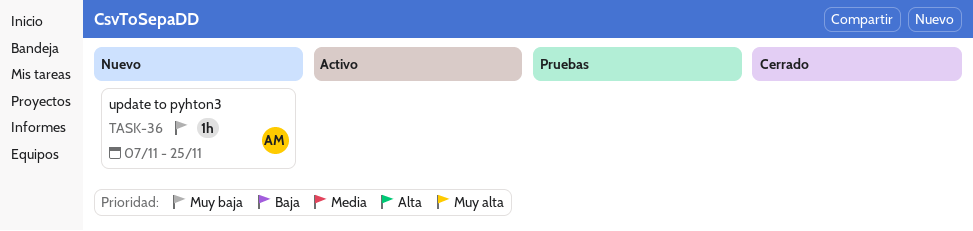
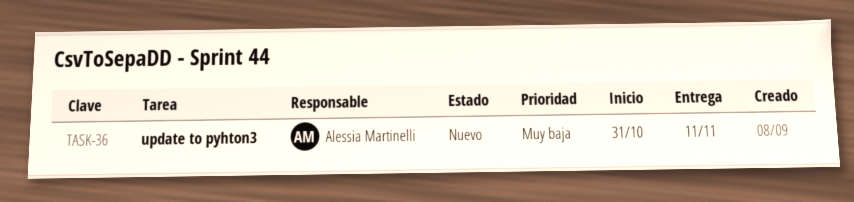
TASK-36, start: Nov 7 -> Oct 31
TASK-36, due: Nov 25 -> Nov 11

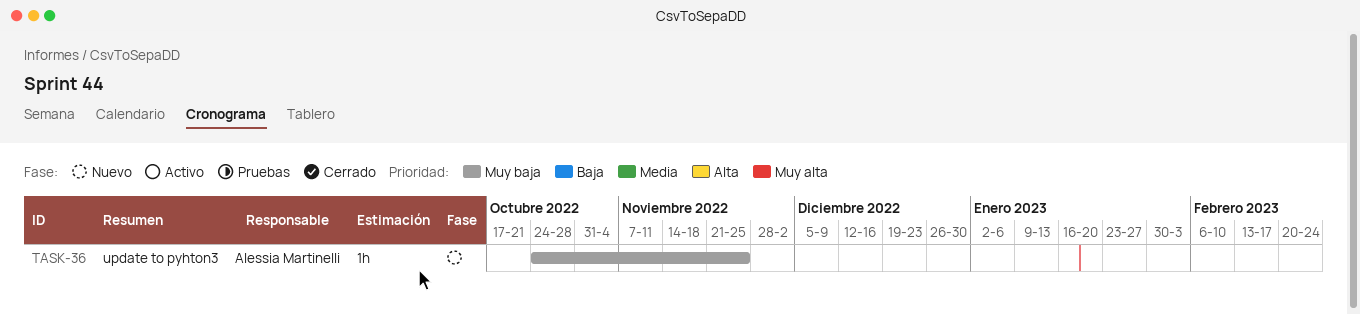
TASK-36, start: Oct 31 -> Oct 24
TASK-36, due: Nov 11 -> Nov 25

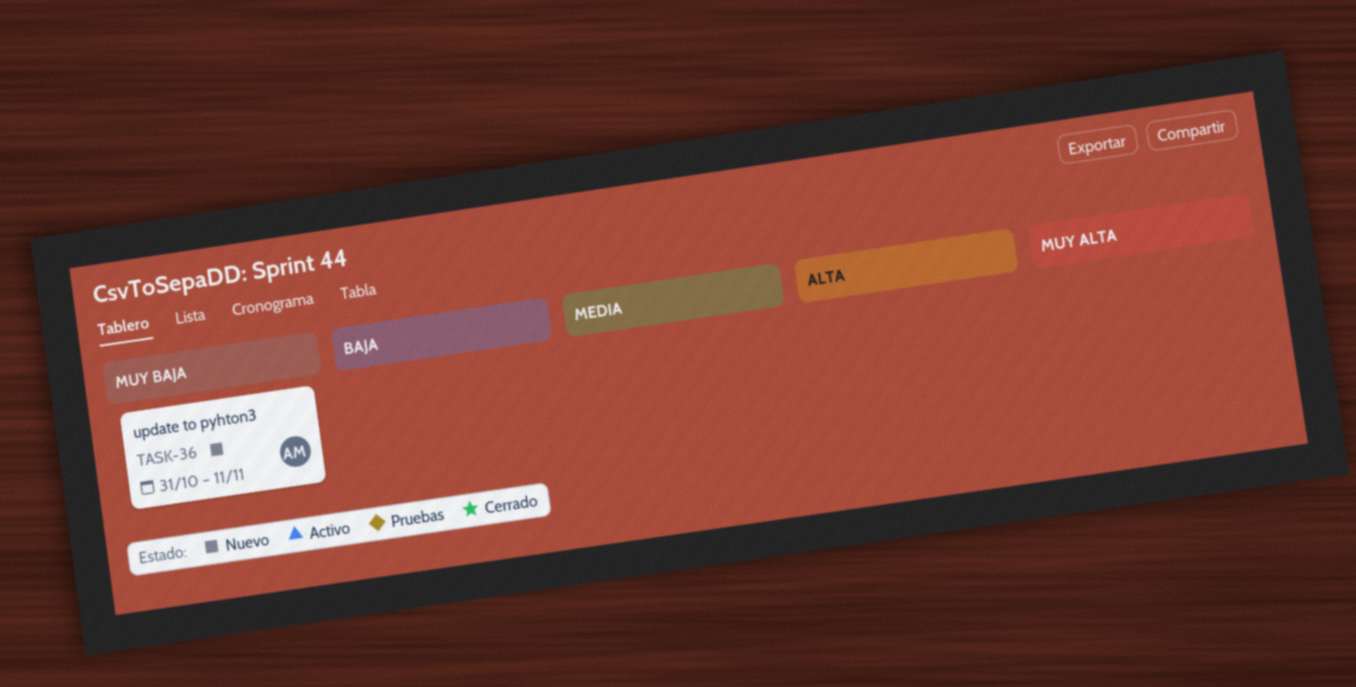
TASK-36, start: Oct 24 -> Oct 31
TASK-36, due: Nov 25 -> Nov 11

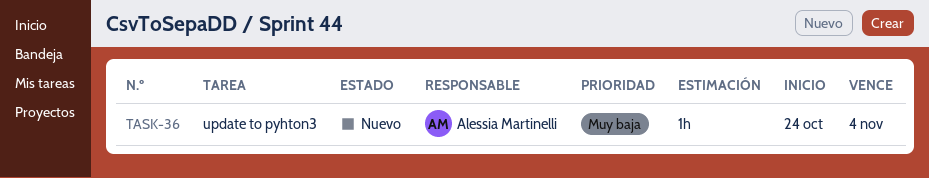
TASK-36, start: Oct 31 -> Oct 24
TASK-36, due: Nov 11 -> Nov 4

